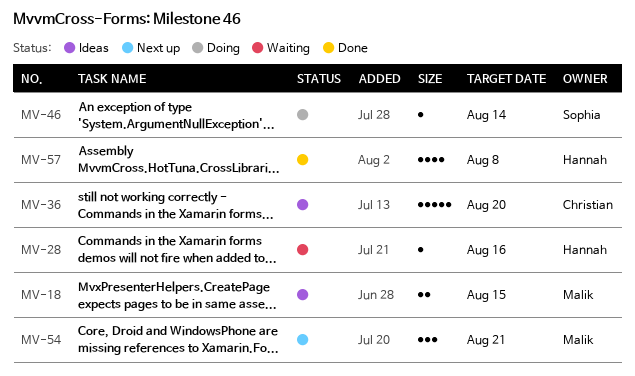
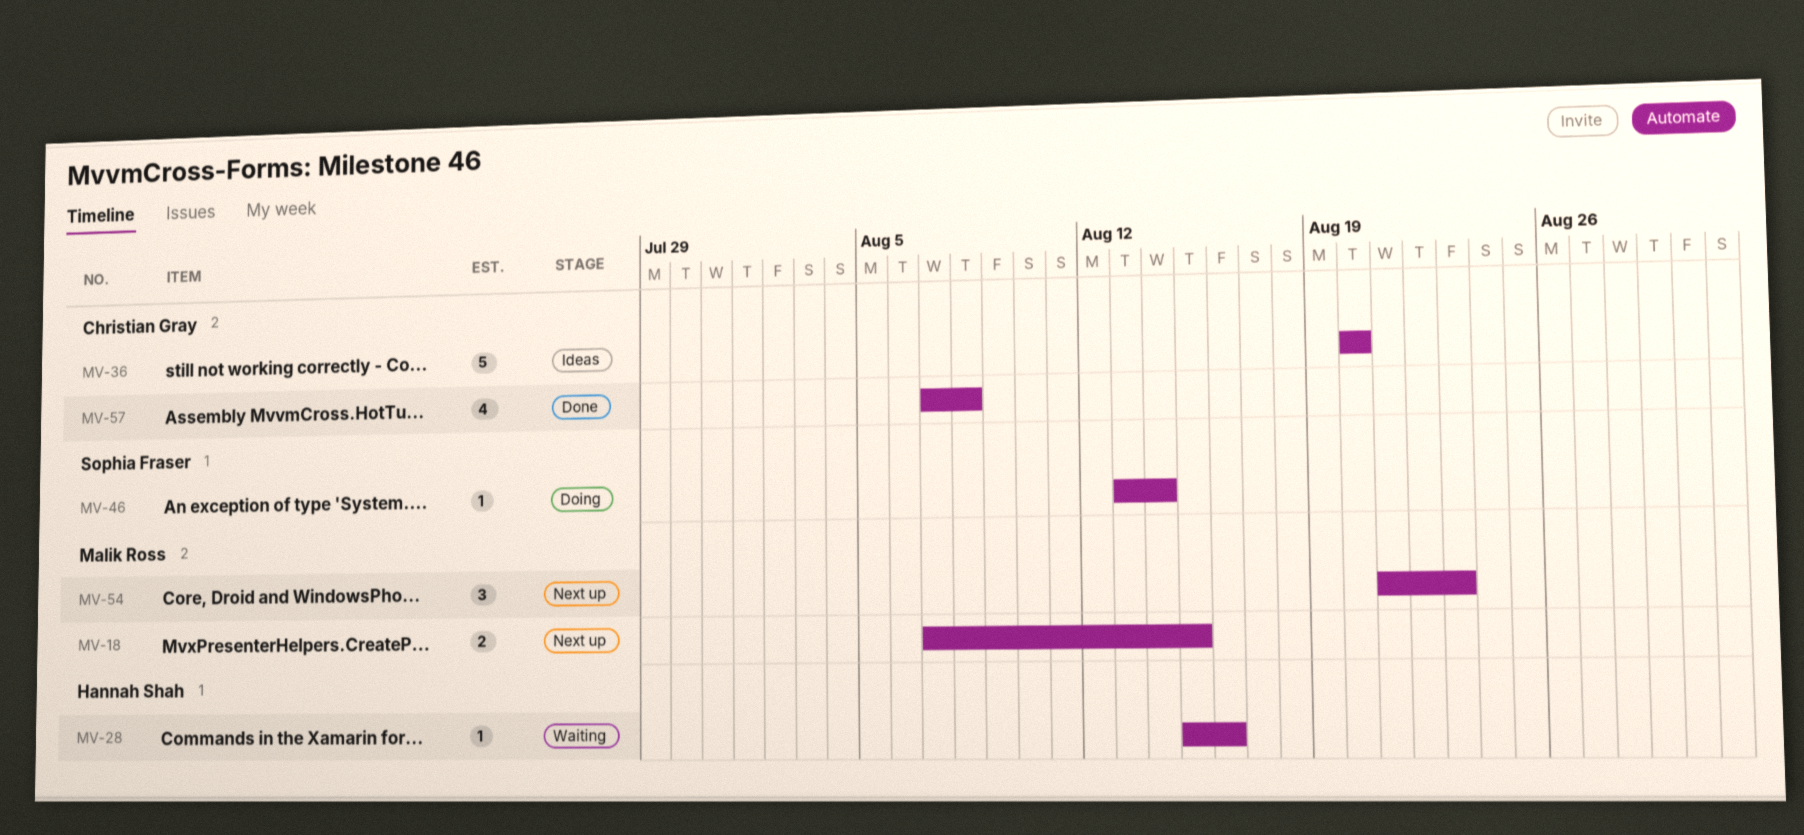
MV-18, status: Ideas -> Next up
MV-54, due: Aug 21 -> Aug 23
MV-57, owner: Hannah Shah -> Christian Gray

